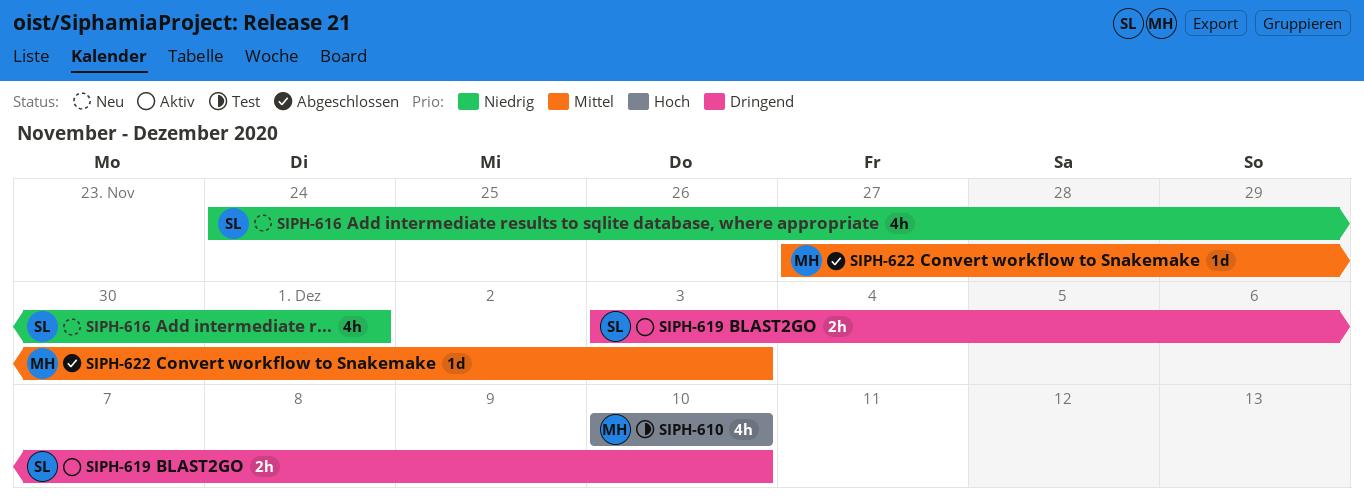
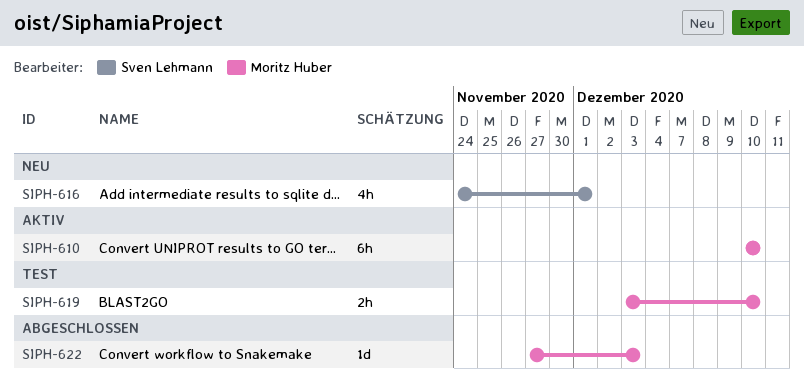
SIPH-610, status: Test -> Aktiv
SIPH-610, estimate: 4h -> 6h
SIPH-619, status: Aktiv -> Test
SIPH-619, owner: Sven Lehmann -> Moritz Huber

